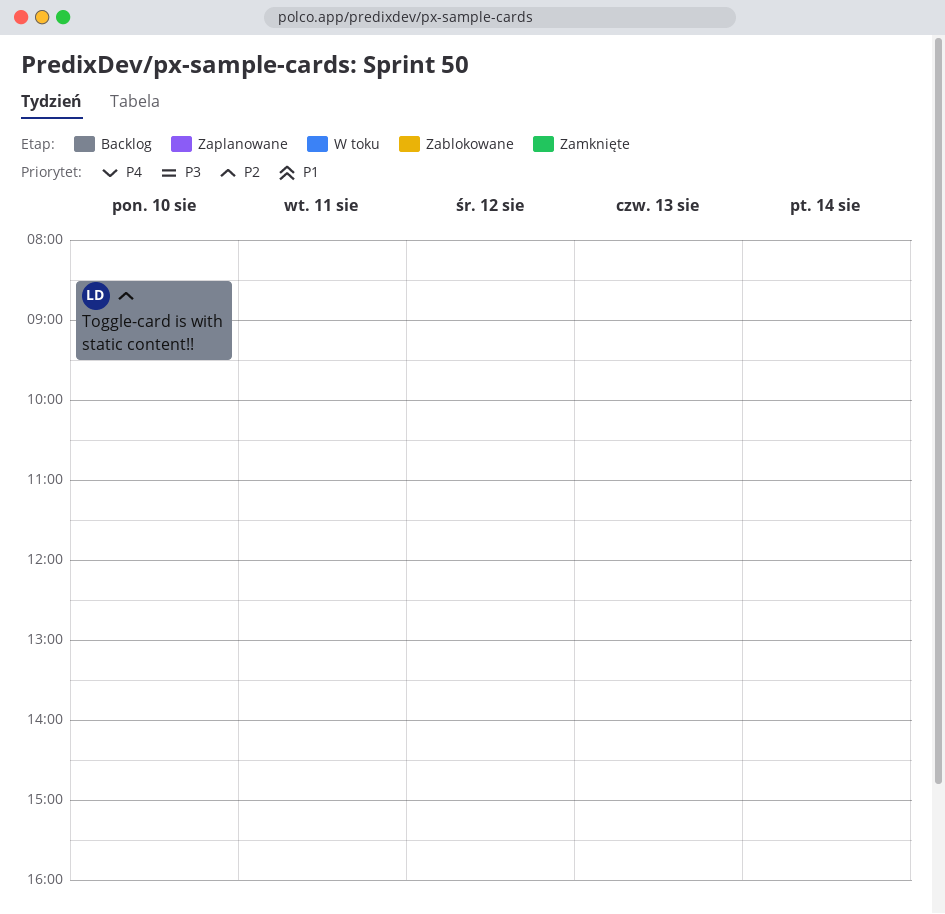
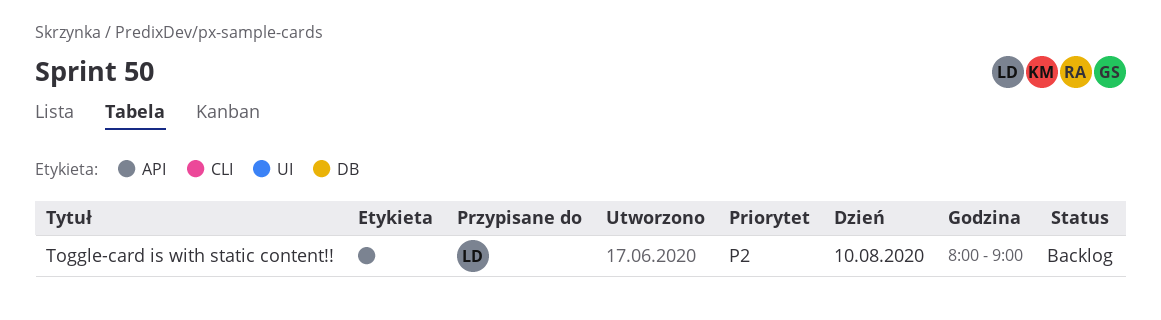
Toggle-card is with static content!!, begins: 08:30 -> 08:00
Toggle-card is with static content!!, ends: 09:30 -> 09:00

